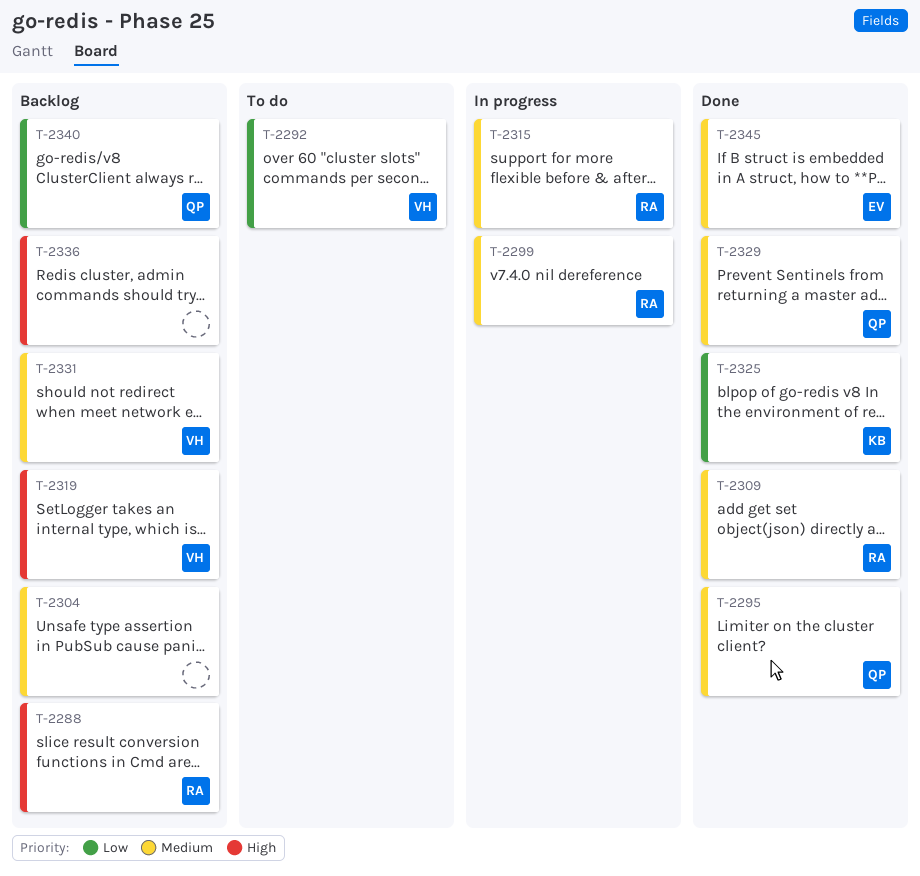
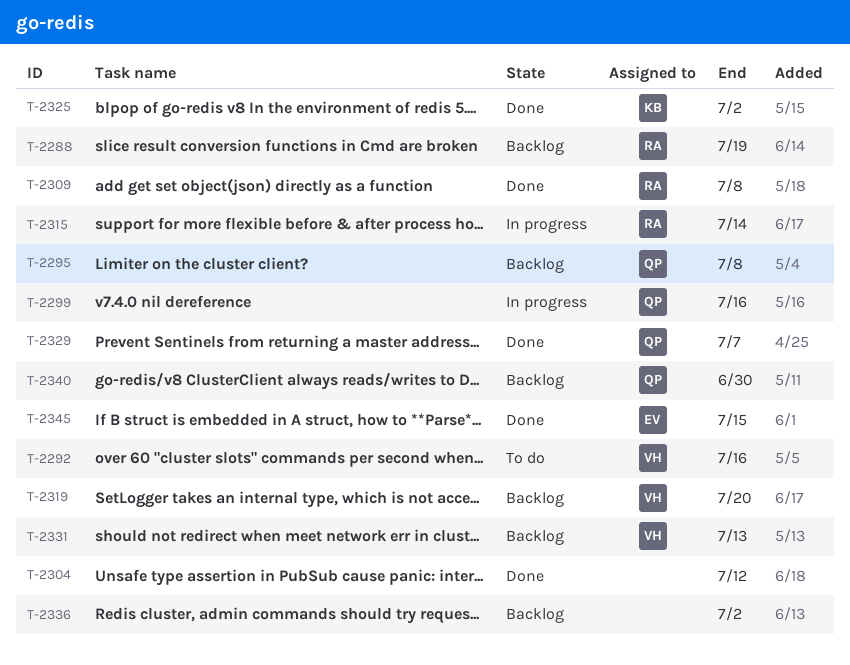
T-2295, status: Done -> Backlog
T-2299, owner: RA -> QP
T-2304, status: Backlog -> Done

